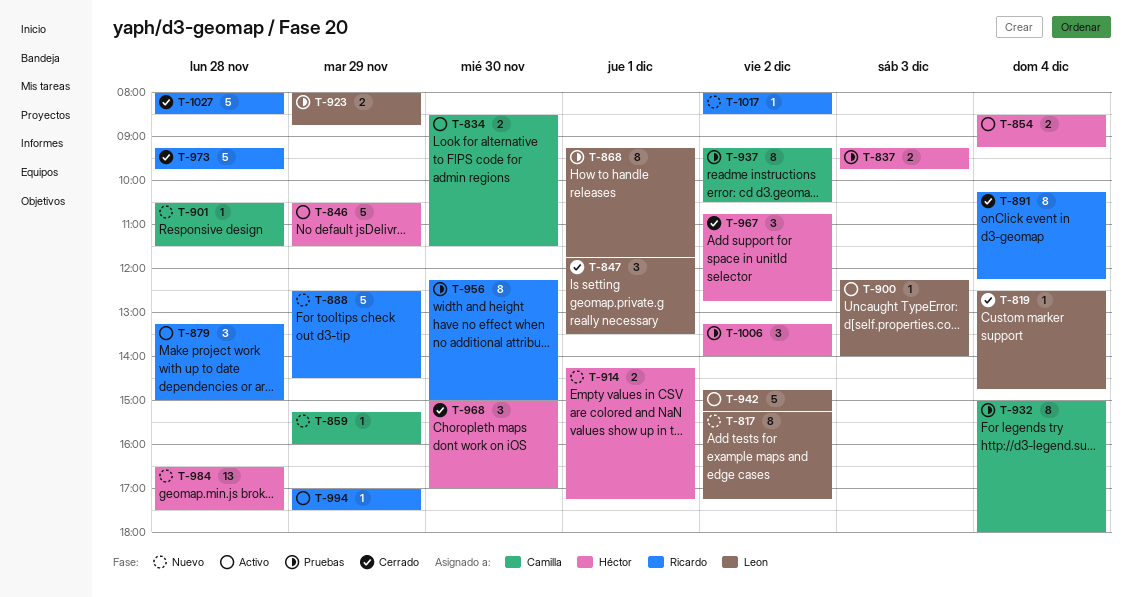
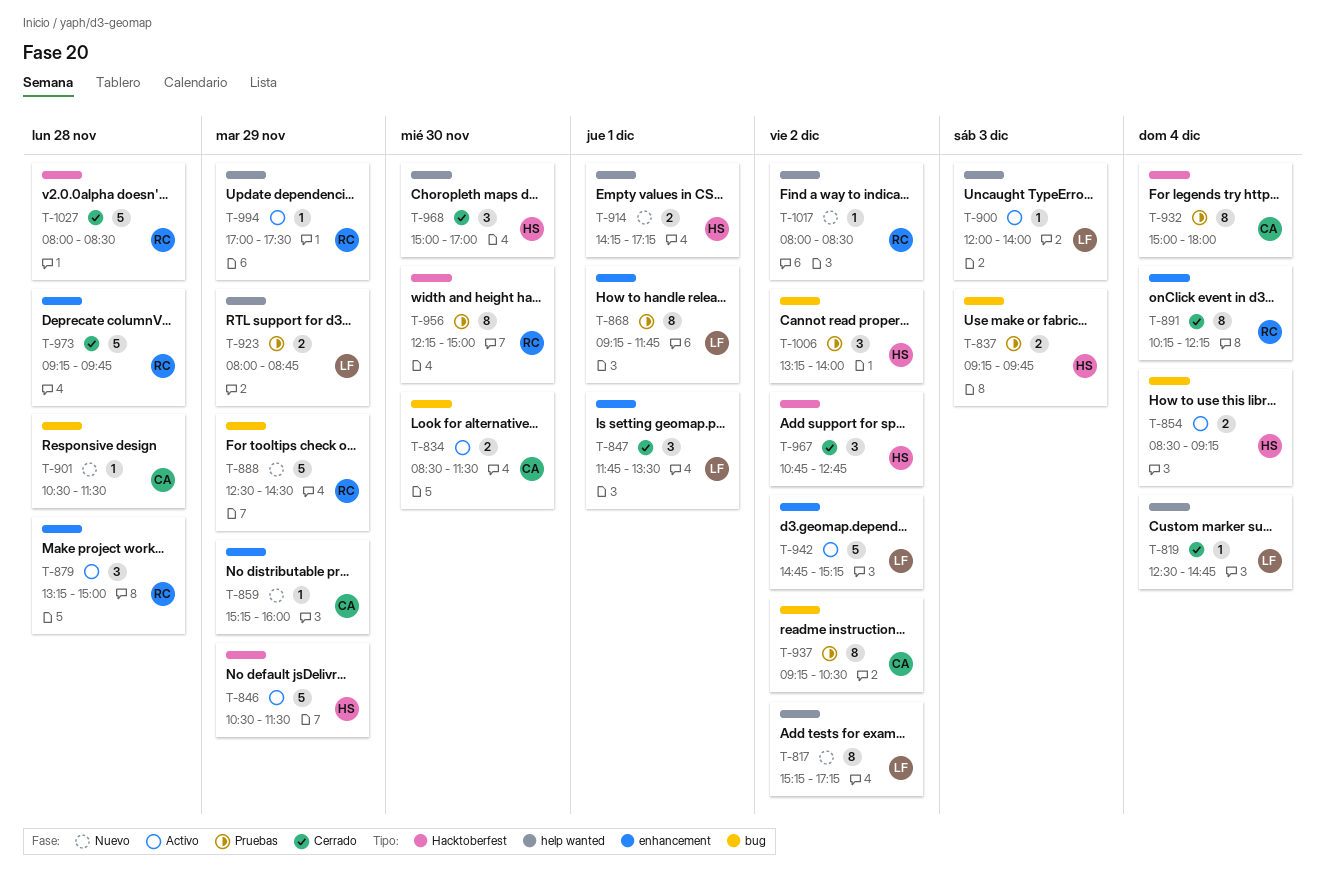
T-900, begins: 12:15 -> 12:00
T-984: present -> none

